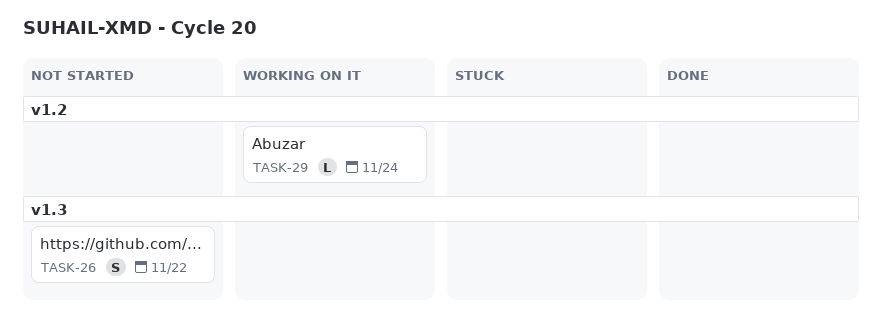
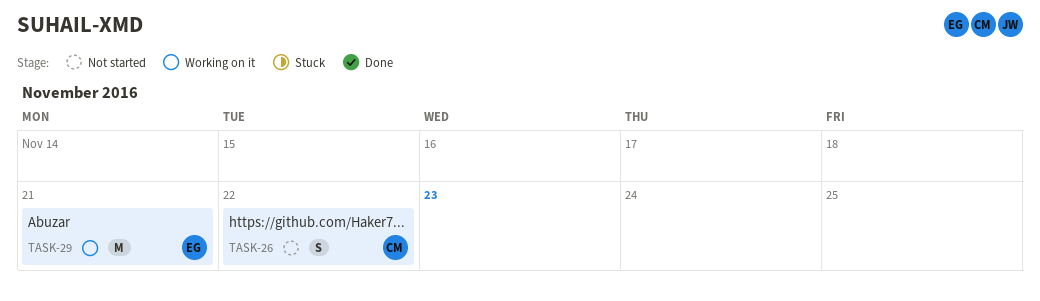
TASK-29, estimate: L -> M
TASK-29, due: Nov 24 -> Nov 21

